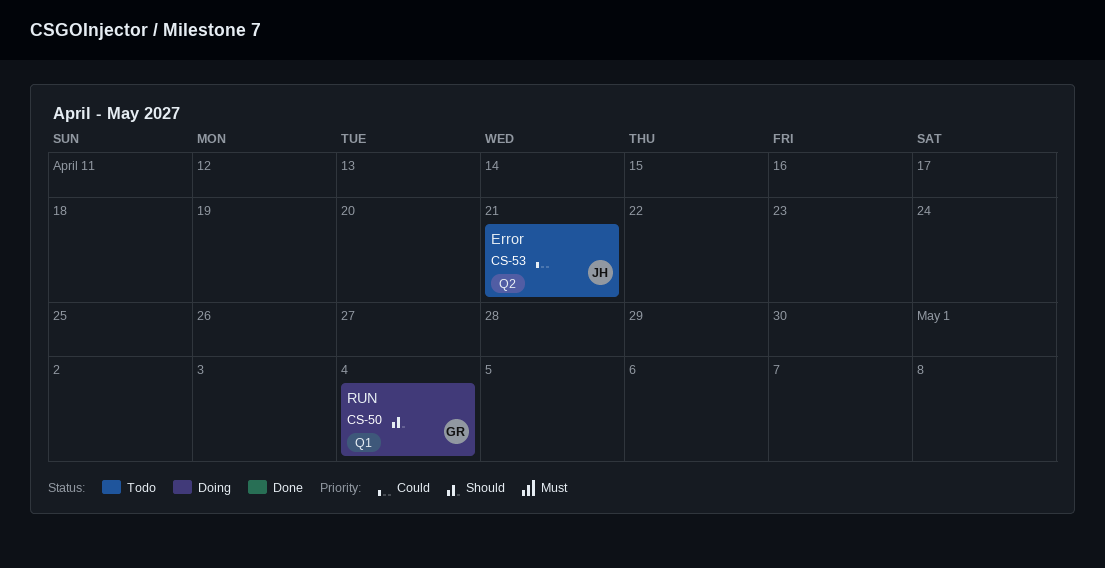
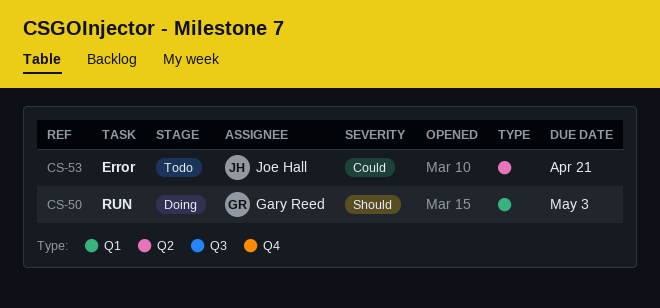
CS-50, due: May 4 -> May 3

